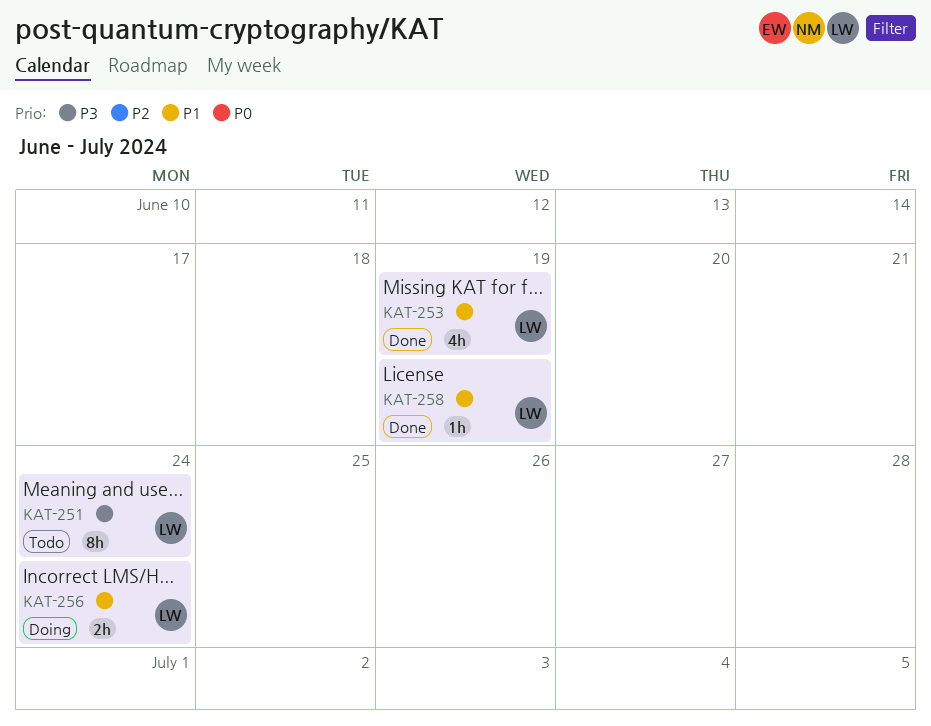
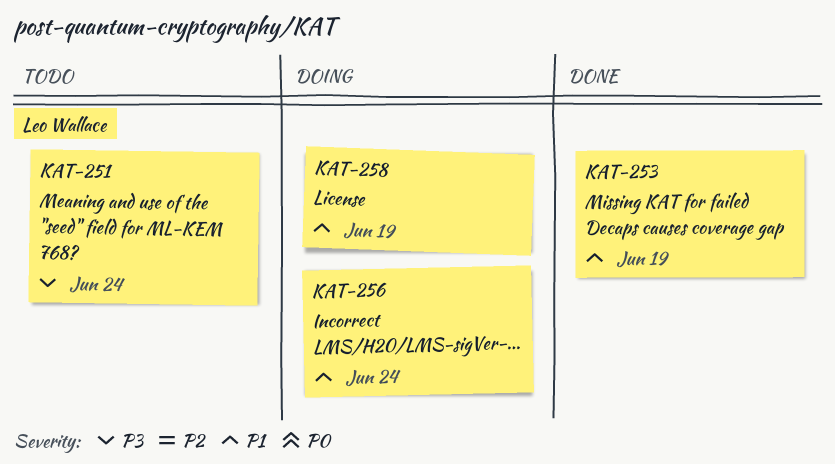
KAT-258, status: Done -> Doing

